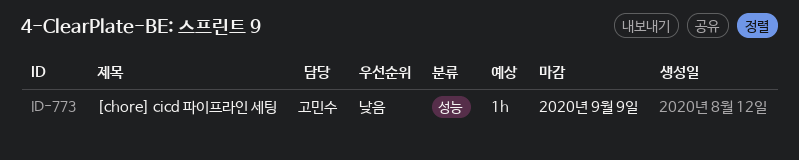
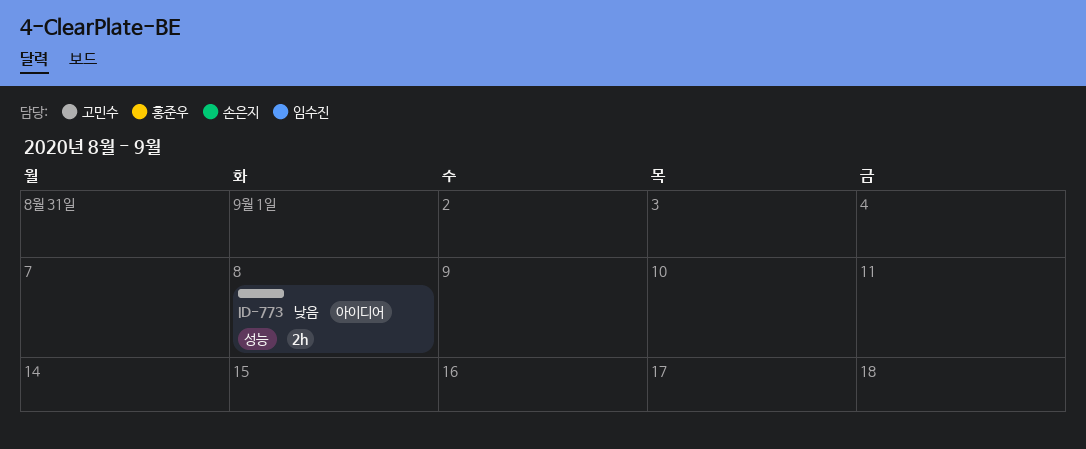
ID-773, estimate: 1h -> 2h
ID-773, due: Sep 9 -> Sep 8

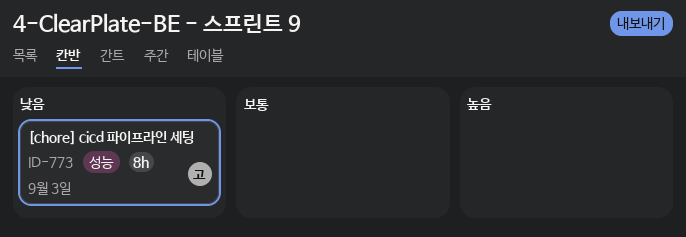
ID-773, estimate: 2h -> 8h
ID-773, due: Sep 8 -> Sep 3

